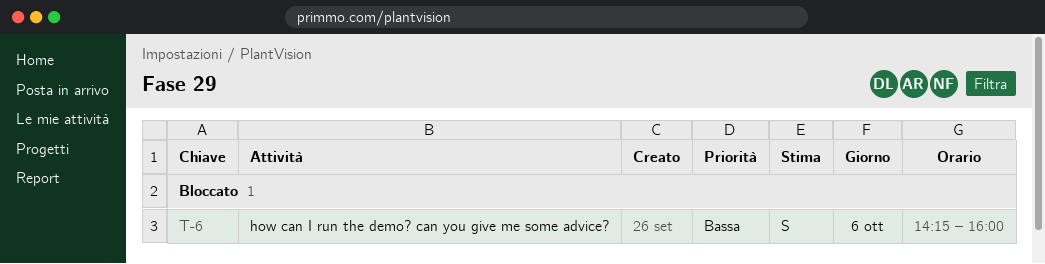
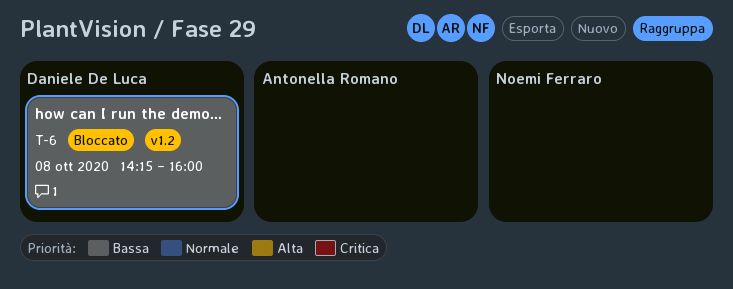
T-6, day: Oct 6 -> Oct 8

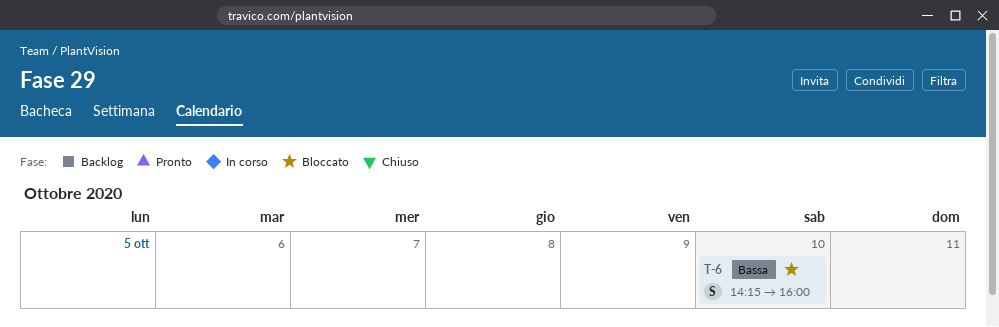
T-6, day: Oct 8 -> Oct 10

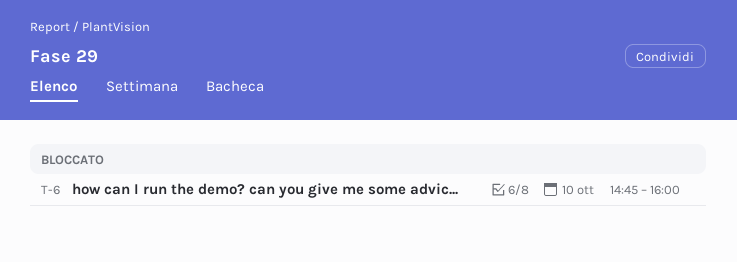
T-6, begins: 14:15 -> 14:45

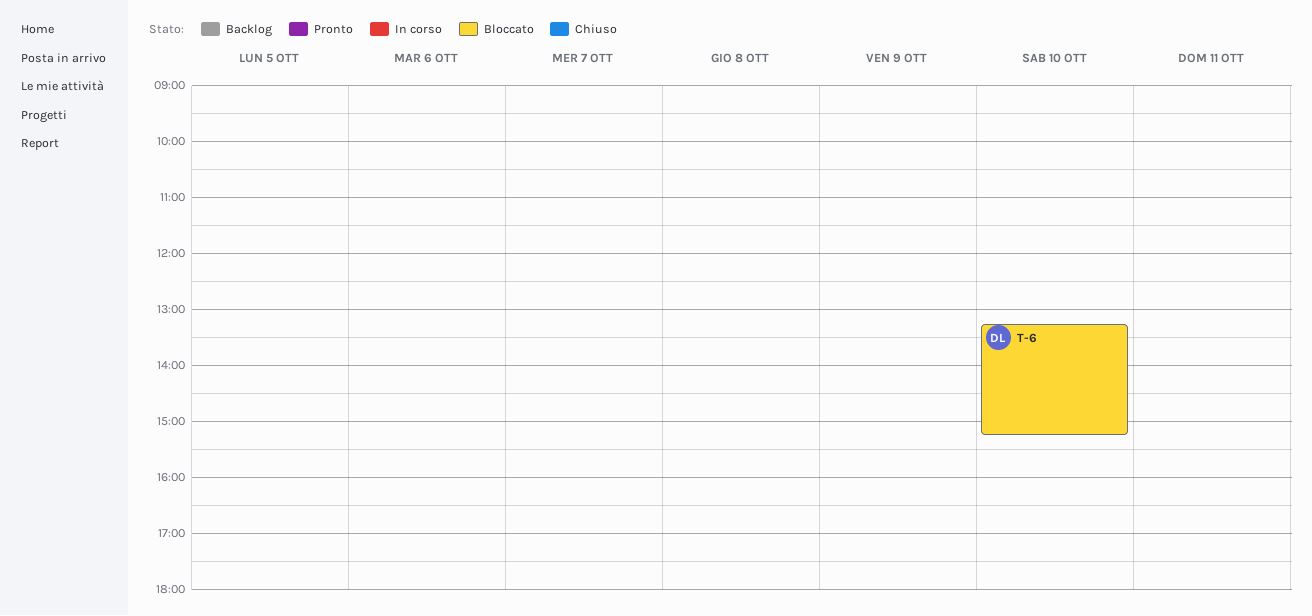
T-6, begins: 14:45 -> 13:15
T-6, ends: 16:00 -> 15:15

